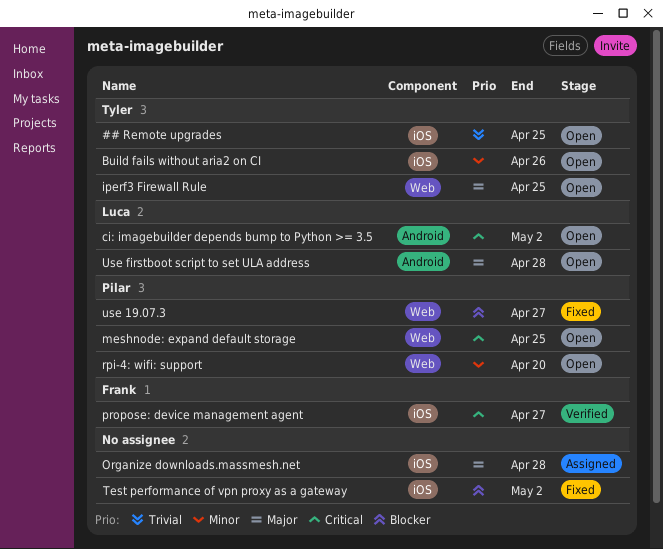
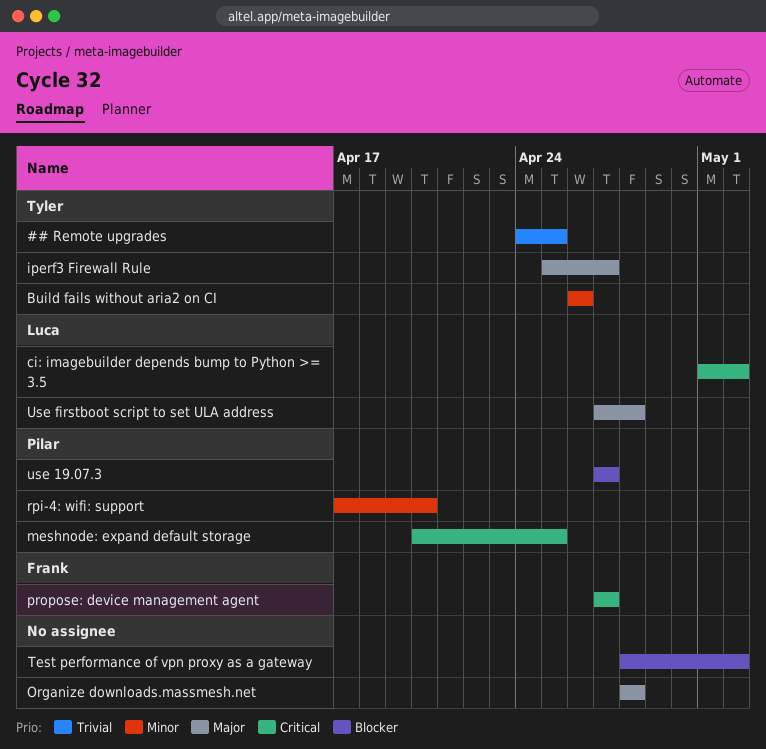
iperf3 Firewall Rule, due: Apr 25 -> Apr 27

